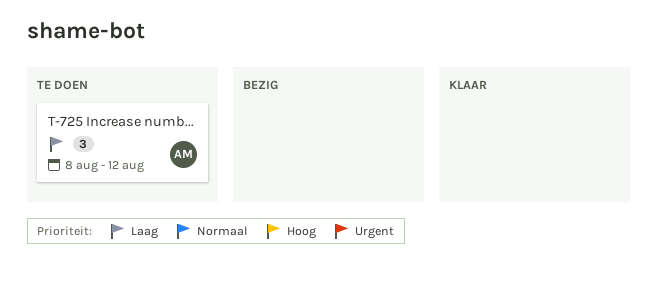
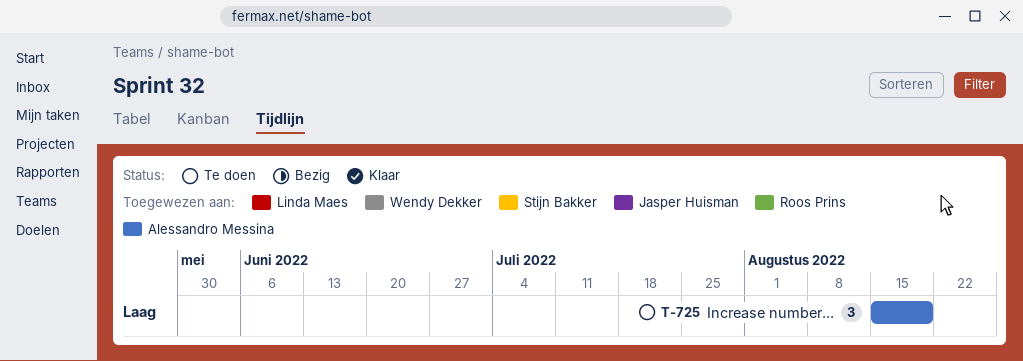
T-725, start: Aug 8 -> Aug 15
T-725, due: Aug 12 -> Aug 19

